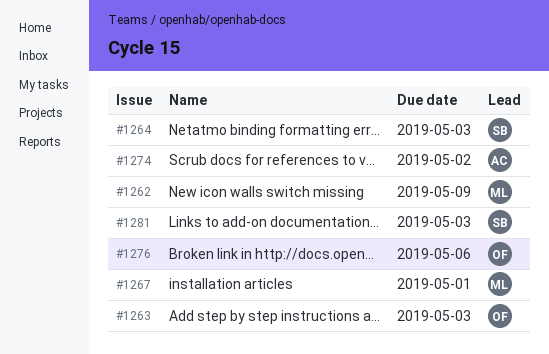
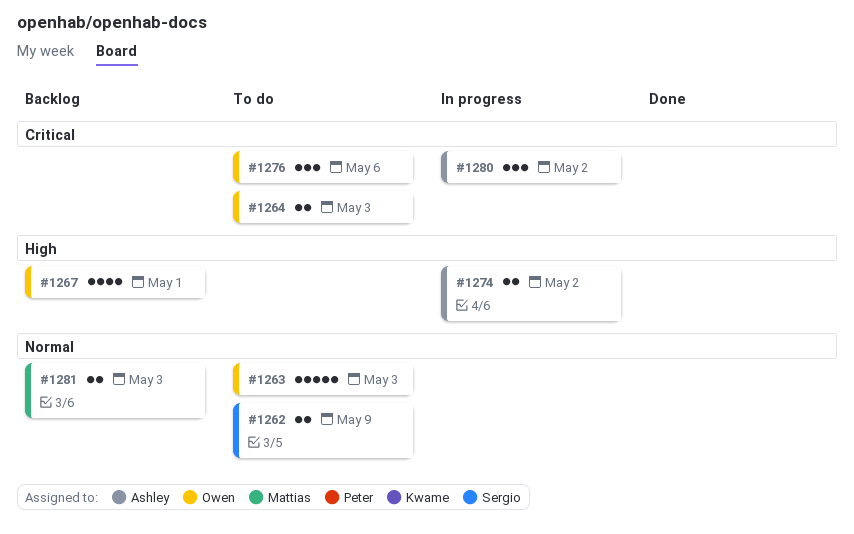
#1262, owner: Mattias -> Sergio
#1264, owner: Sergio -> Owen
#1267, owner: Mattias -> Owen
#1280: none -> present
#1281, owner: Sergio -> Mattias

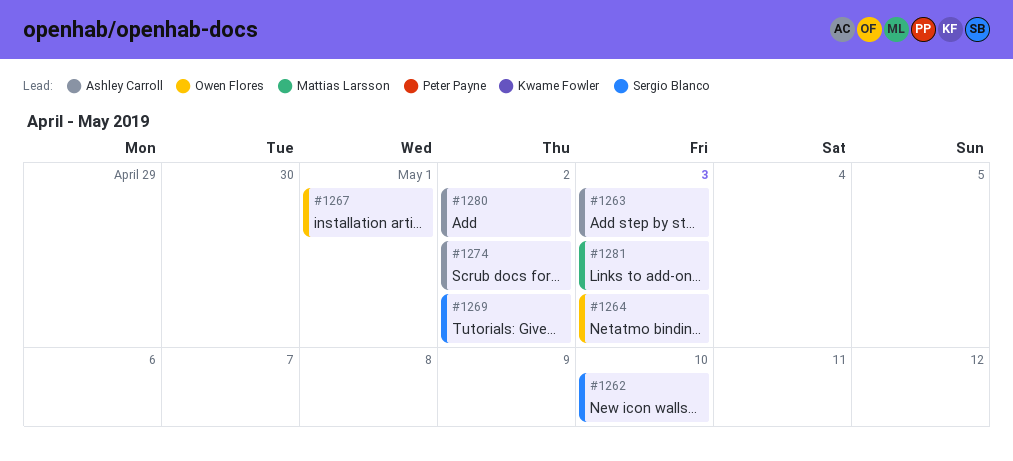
#1262, due: May 9 -> May 10
#1263, owner: Owen Flores -> Ashley Carroll
#1269: none -> present
#1276: present -> none

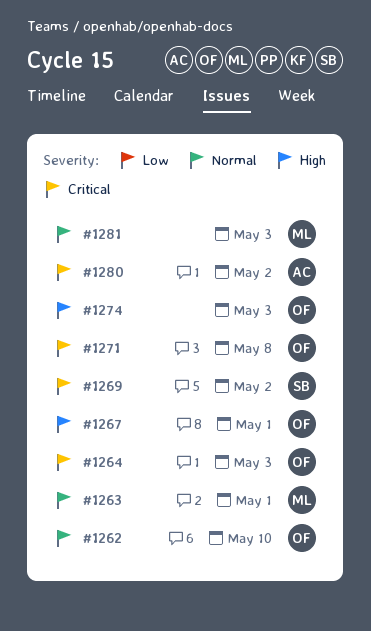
#1262, owner: Sergio Blanco -> Owen Flores
#1263, owner: Ashley Carroll -> Mattias Larsson
#1263, due: May 3 -> May 1
#1271: none -> present
#1274, owner: Ashley Carroll -> Owen Flores
#1274, due: May 2 -> May 3

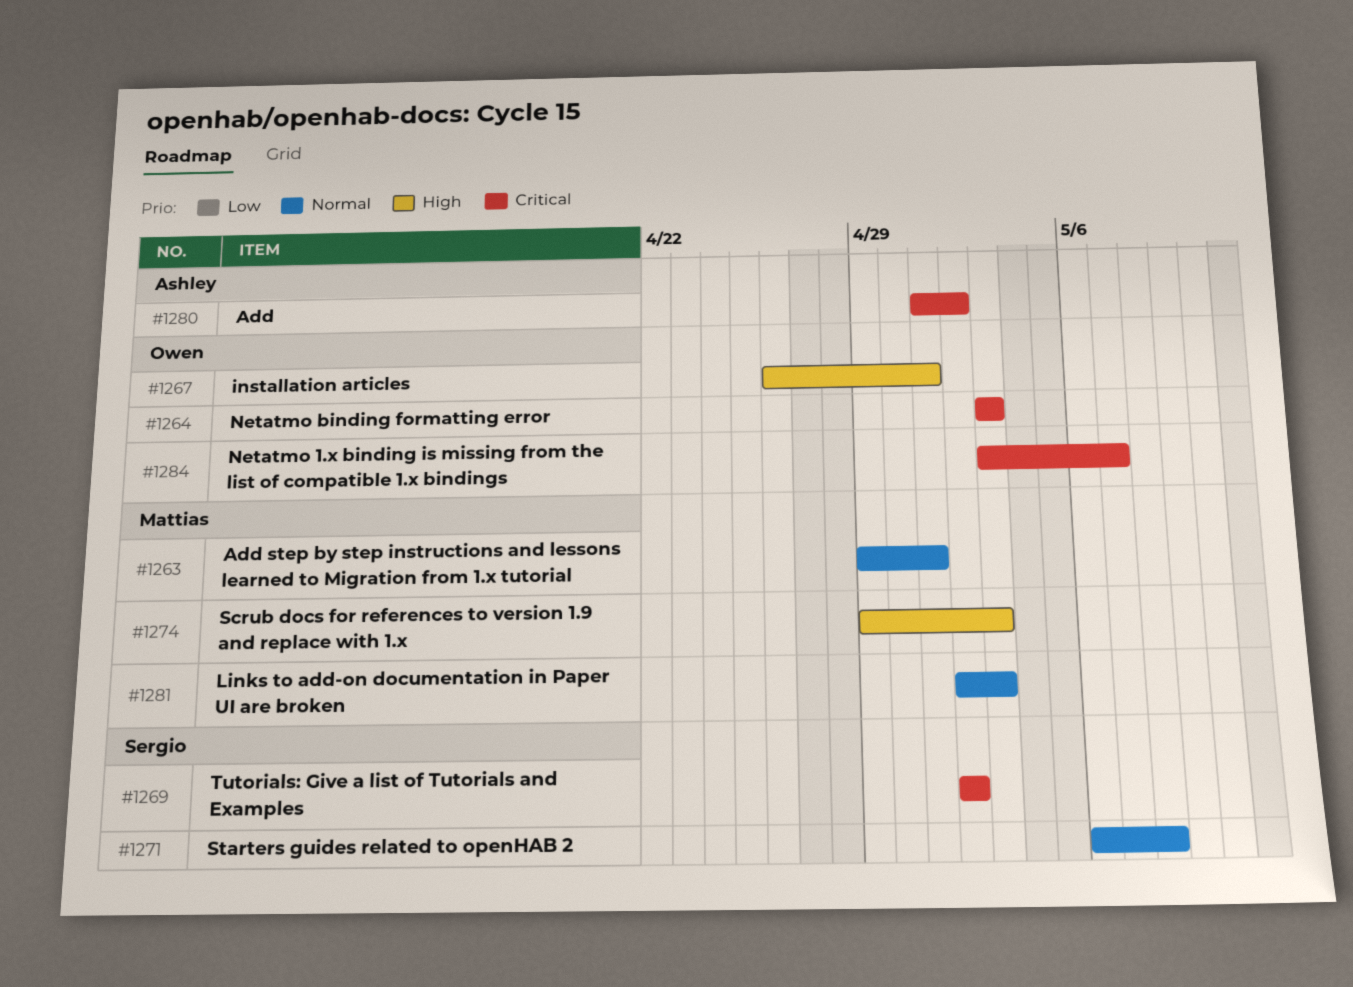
#1262: present -> none
#1271, owner: Owen -> Sergio
#1271, priority: Critical -> Normal
#1274, owner: Owen -> Mattias
#1284: none -> present

